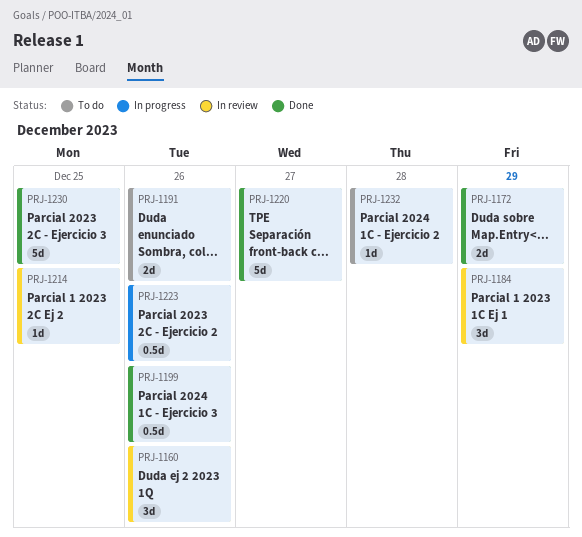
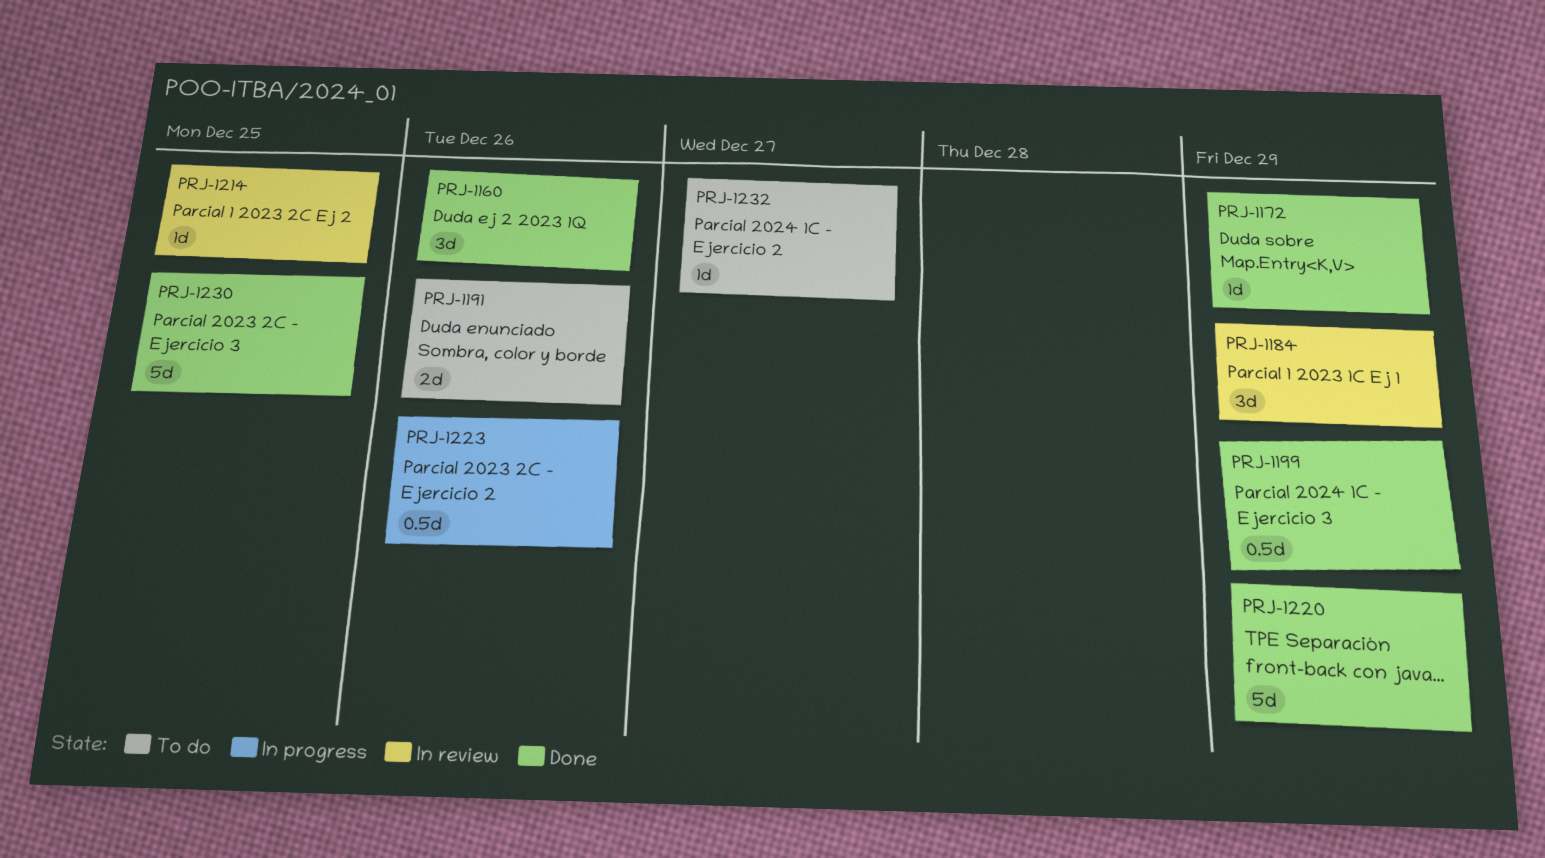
PRJ-1160, status: In review -> Done
PRJ-1172, estimate: 2d -> 1d
PRJ-1199, due: Dec 26 -> Dec 29
PRJ-1220, due: Dec 27 -> Dec 29
PRJ-1232, due: Dec 28 -> Dec 27

